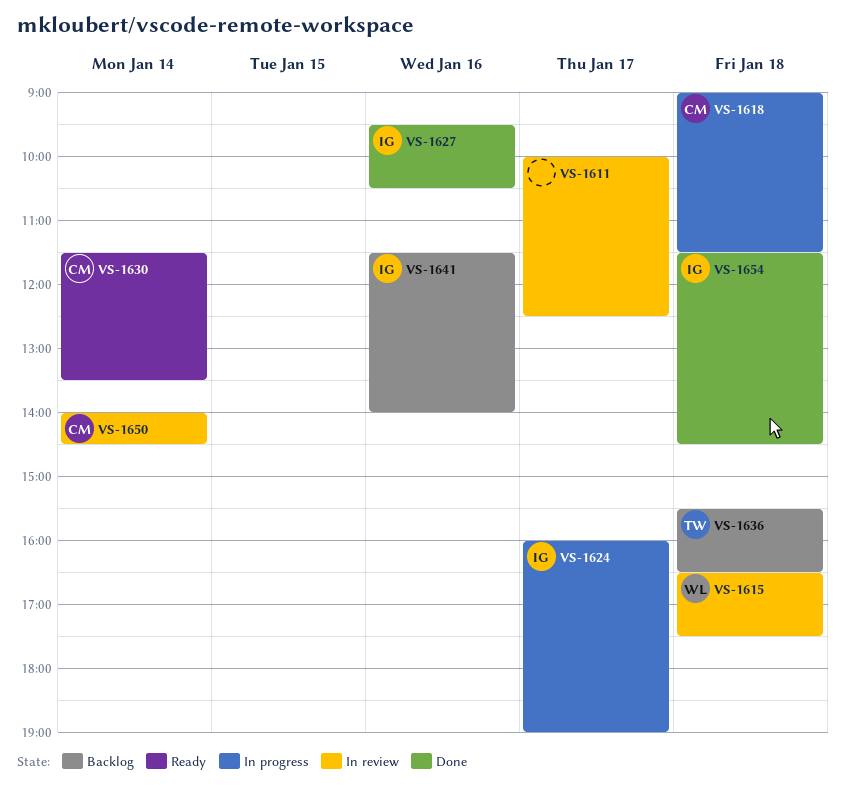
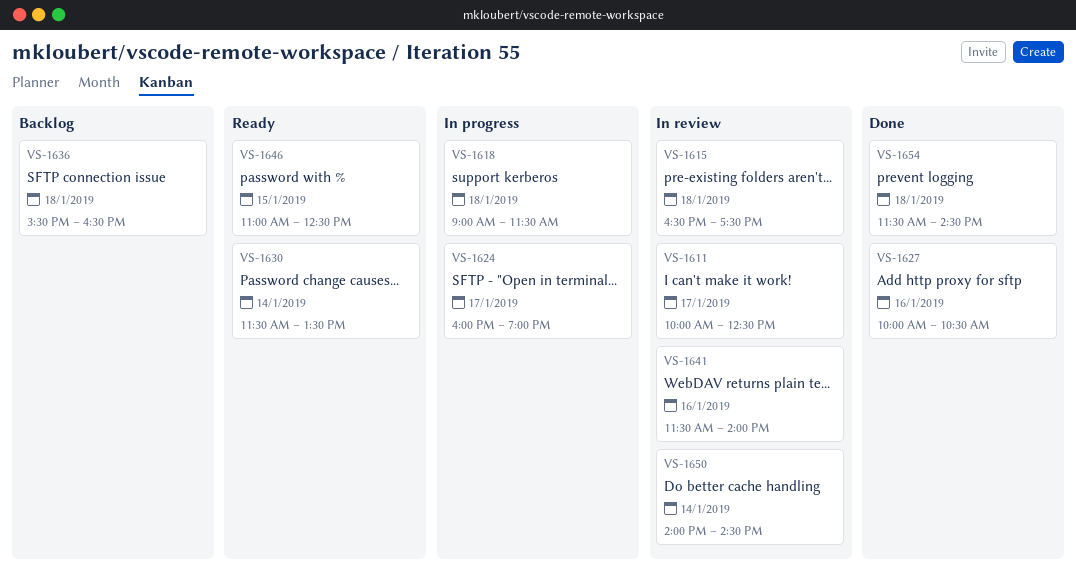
VS-1627, begins: 09:30 -> 10:00
VS-1641, status: Backlog -> In review
VS-1646: none -> present

